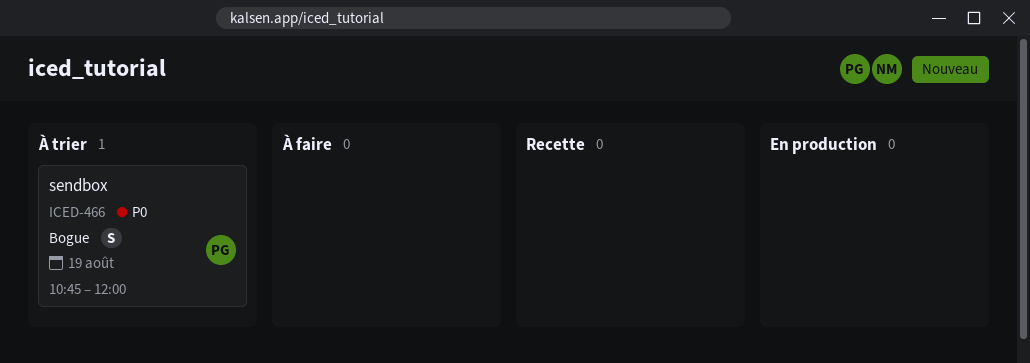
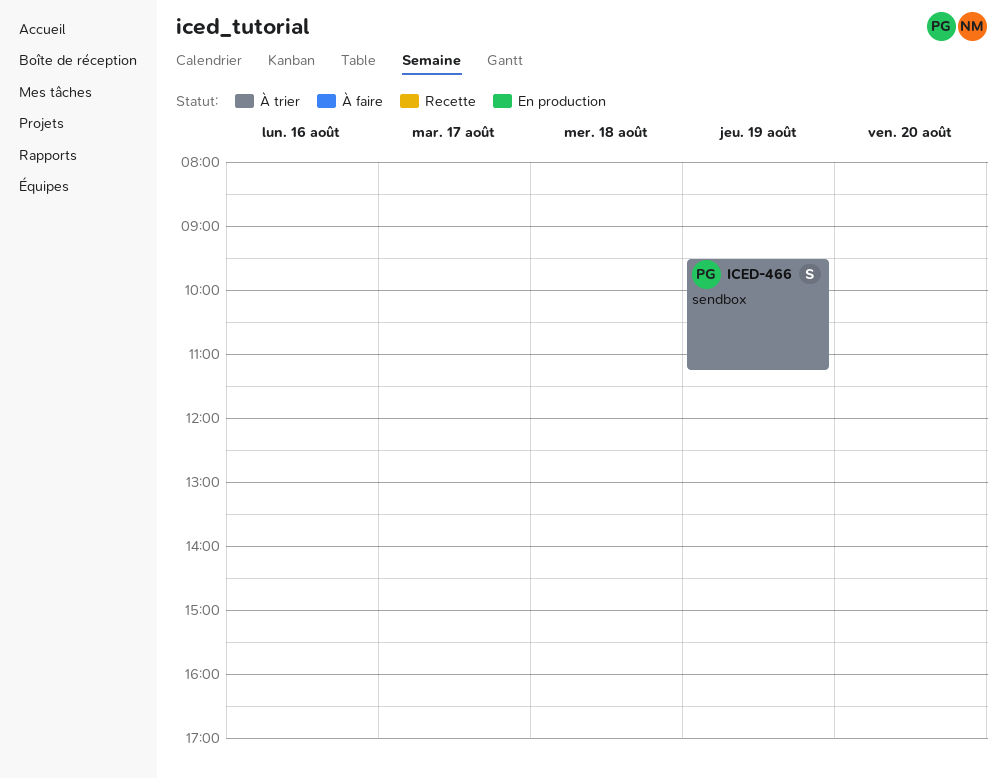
ICED-466, begins: 10:45 -> 09:30
ICED-466, ends: 12:00 -> 11:15

